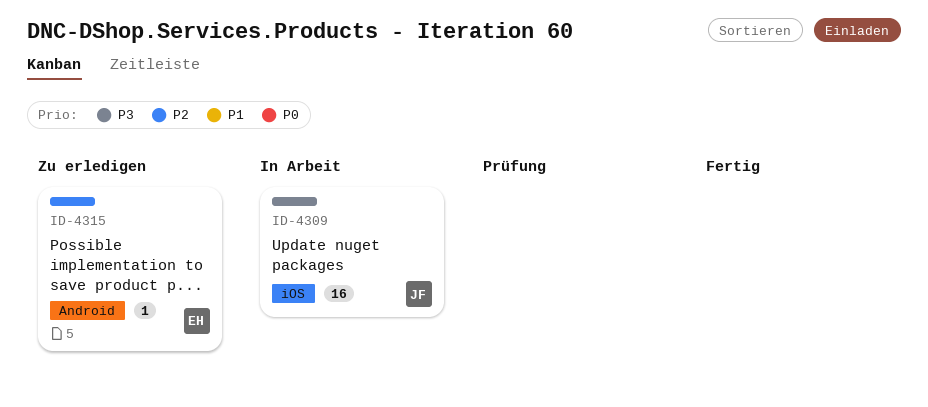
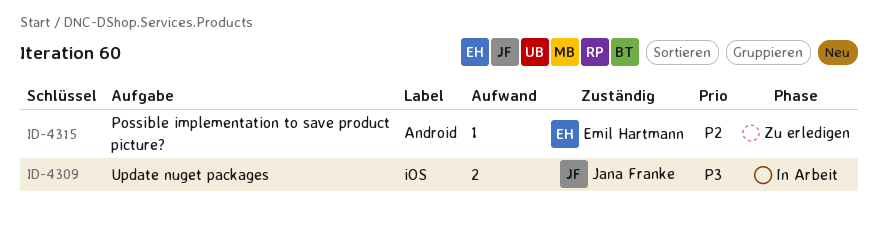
ID-4309, estimate: 16 -> 2

